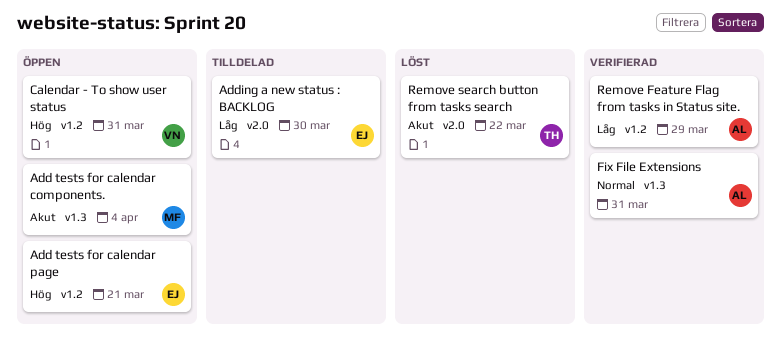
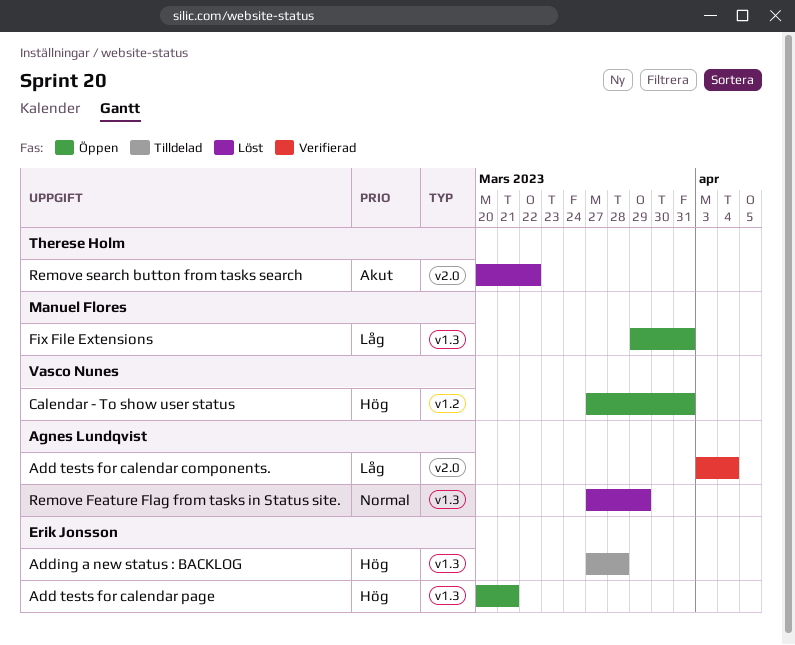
Add tests for calendar components., status: Öppen -> Verifierad
Add tests for calendar components., owner: Manuel Flores -> Agnes Lundqvist
Add tests for calendar components., priority: Akut -> Låg
Add tests for calendar components., label: v1.3 -> v2.0
Add tests for calendar page, label: v1.2 -> v1.3
Adding a new status : BACKLOG, priority: Låg -> Hög
Adding a new status : BACKLOG, label: v2.0 -> v1.3
Adding a new status : BACKLOG, due: Mar 30 -> Mar 28
Fix File Extensions, status: Verifierad -> Öppen
Fix File Extensions, owner: Agnes Lundqvist -> Manuel Flores
Fix File Extensions, priority: Normal -> Låg
Remove Feature Flag from tasks in Status site., status: Verifierad -> Löst
Remove Feature Flag from tasks in Status site., priority: Låg -> Normal
Remove Feature Flag from tasks in Status site., label: v1.2 -> v1.3

